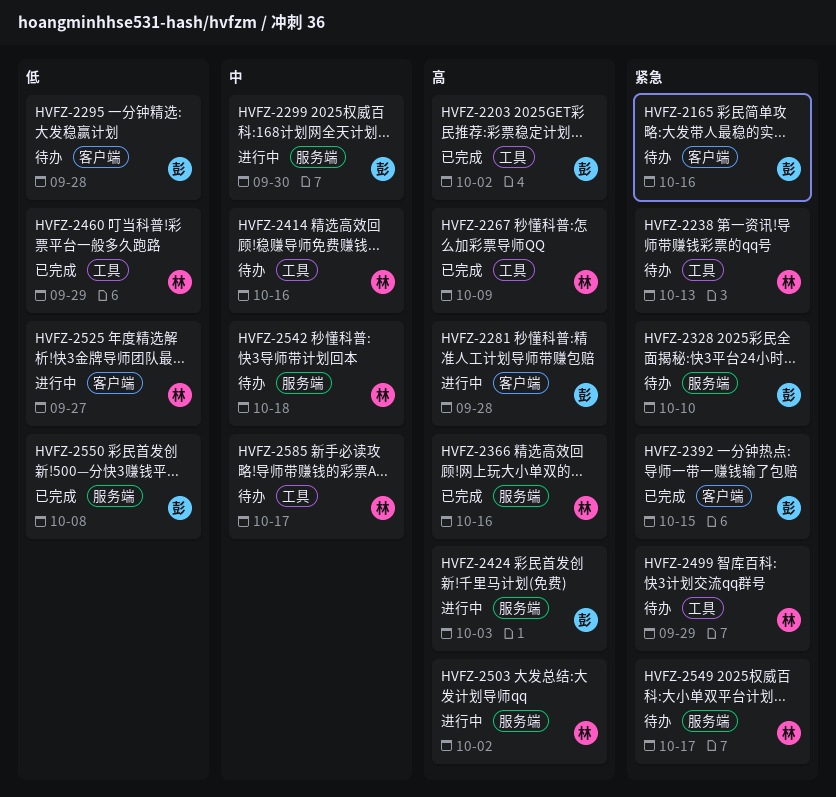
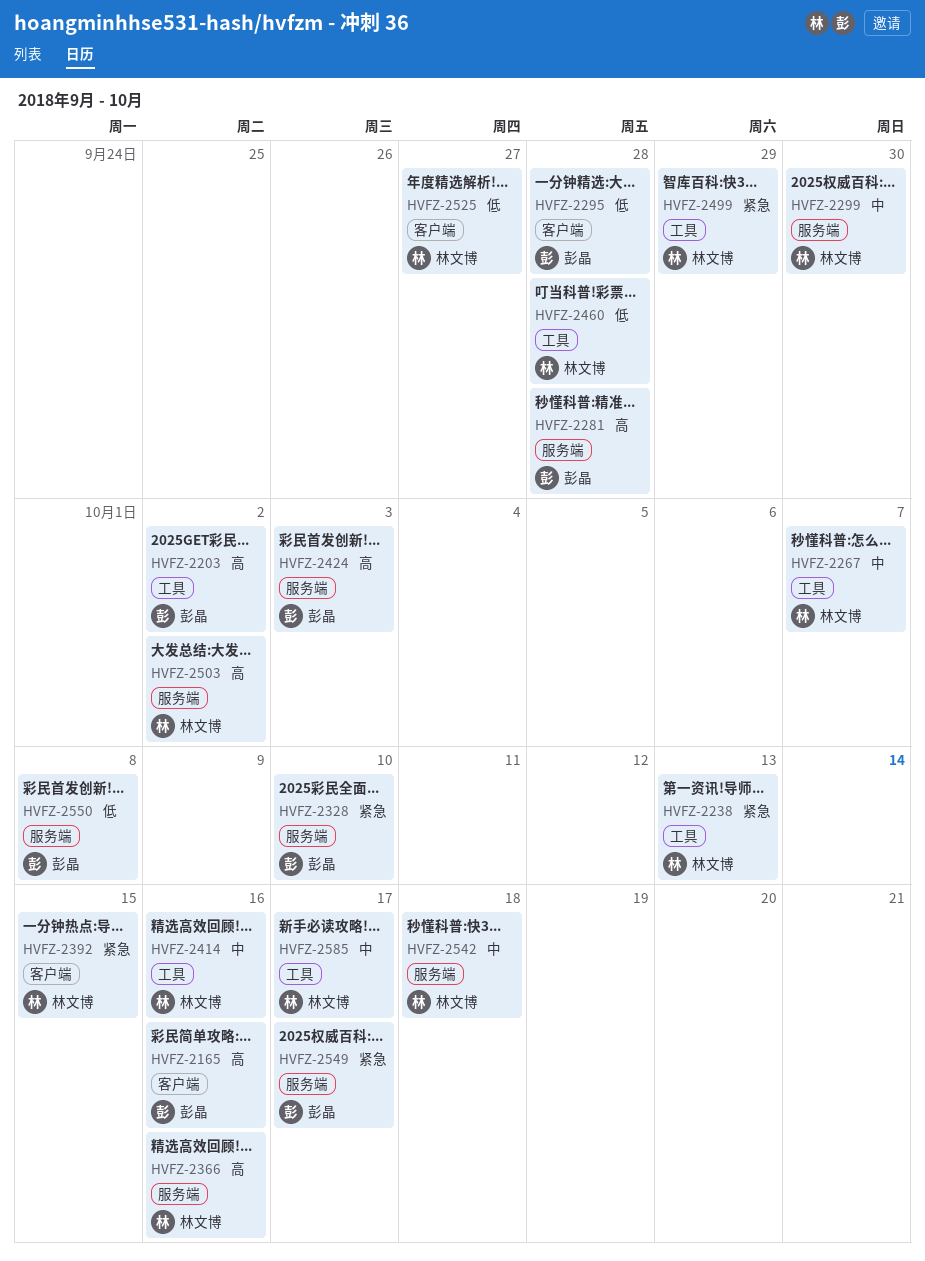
HVFZ-2165, priority: 紧急 -> 高
HVFZ-2267, priority: 高 -> 中
HVFZ-2267, due: Oct 9 -> Oct 7
HVFZ-2281, label: 客户端 -> 服务端
HVFZ-2299, owner: 彭晶 -> 林文博
HVFZ-2392, owner: 彭晶 -> 林文博
HVFZ-2460, due: Sep 29 -> Sep 28
HVFZ-2549, owner: 林文博 -> 彭晶

